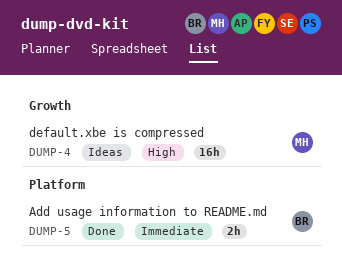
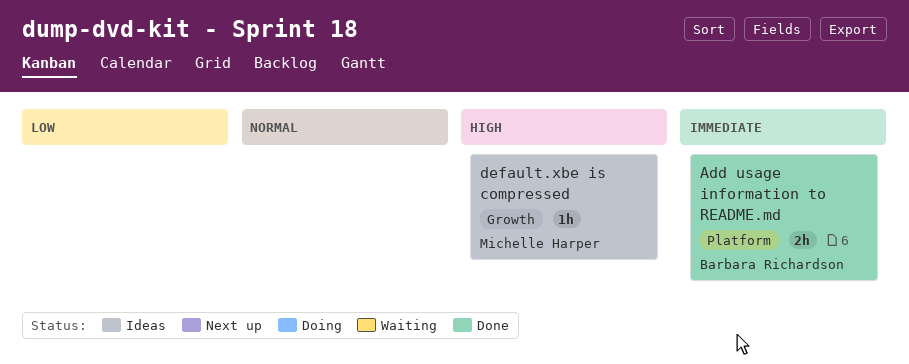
default.xbe is compressed, estimate: 16h -> 1h

